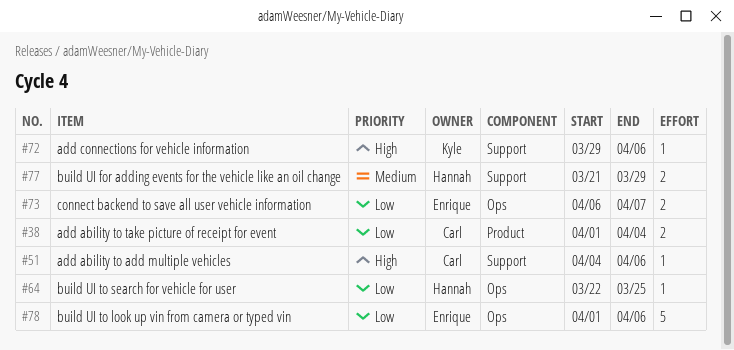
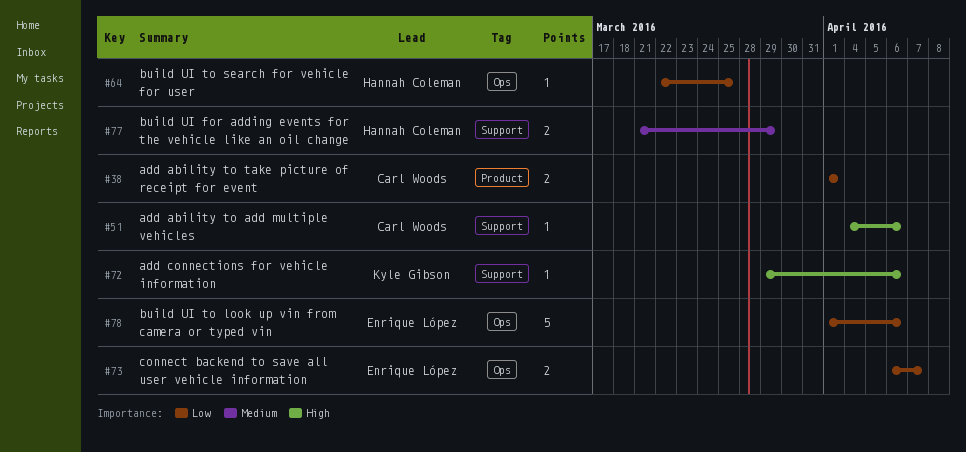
#38, due: Apr 4 -> Apr 1

